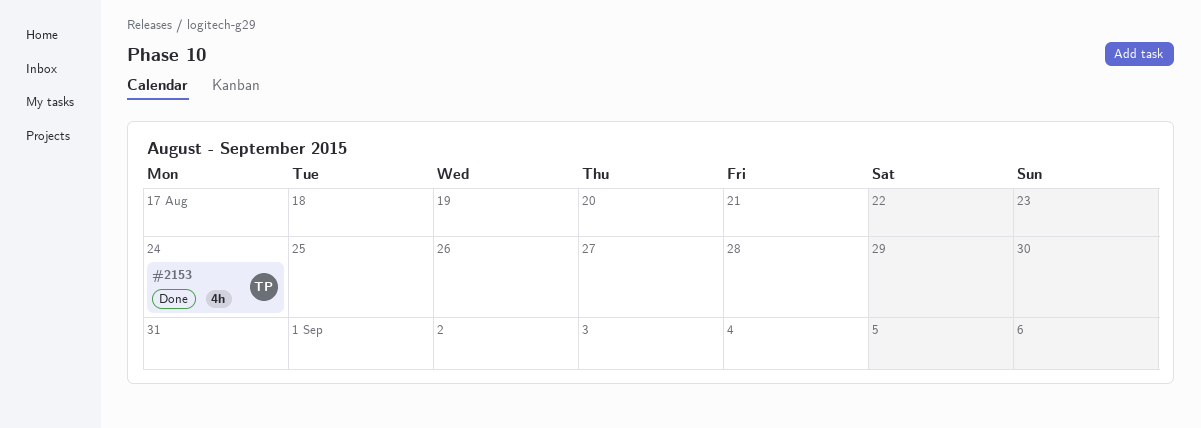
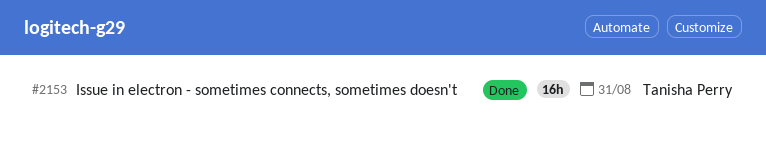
#2153, estimate: 4h -> 16h
#2153, due: Aug 24 -> Aug 31

